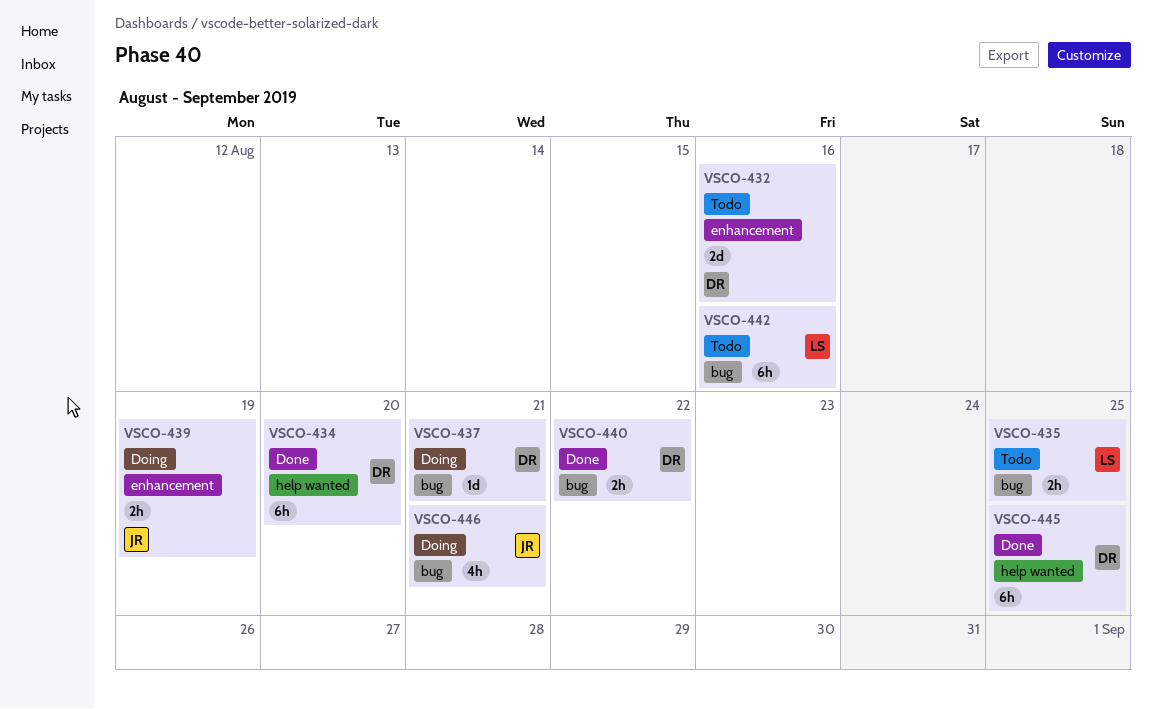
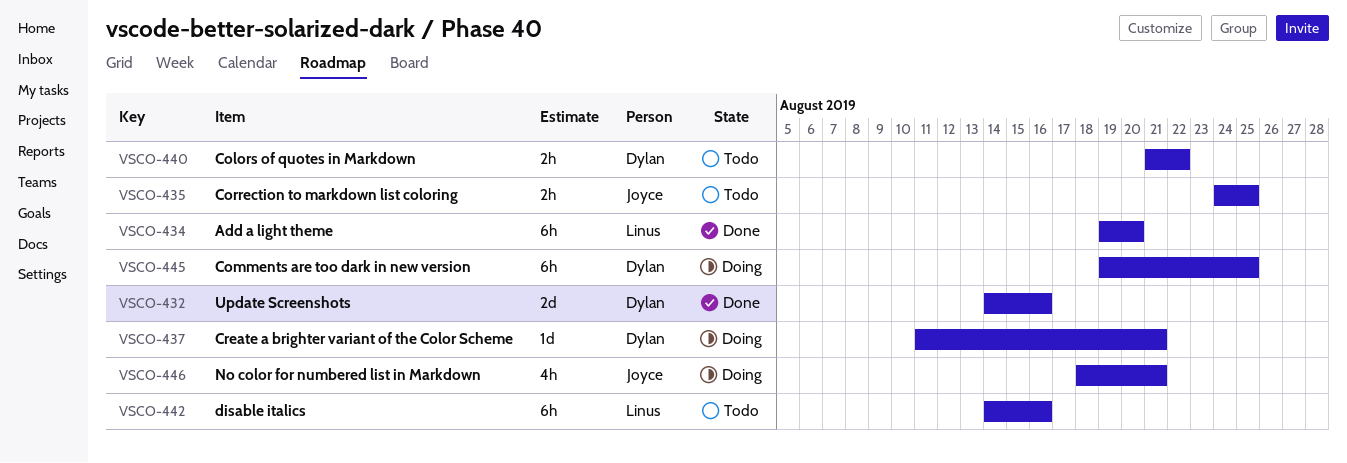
VSCO-432, status: Todo -> Done
VSCO-434, owner: Dylan -> Linus
VSCO-435, owner: Linus -> Joyce
VSCO-439: present -> none
VSCO-440, status: Done -> Todo
VSCO-445, status: Done -> Doing

